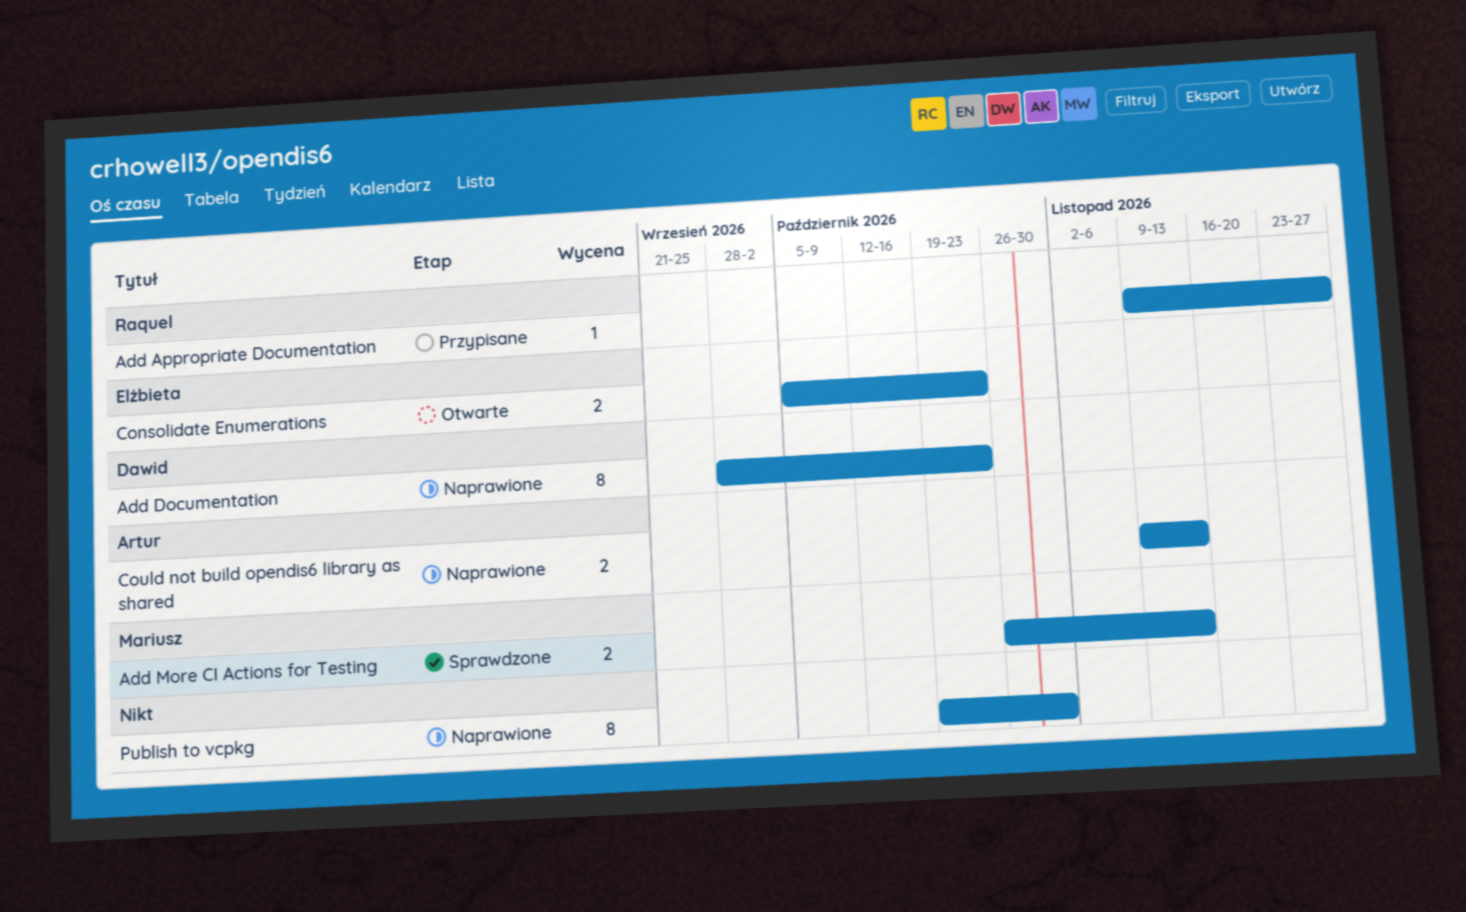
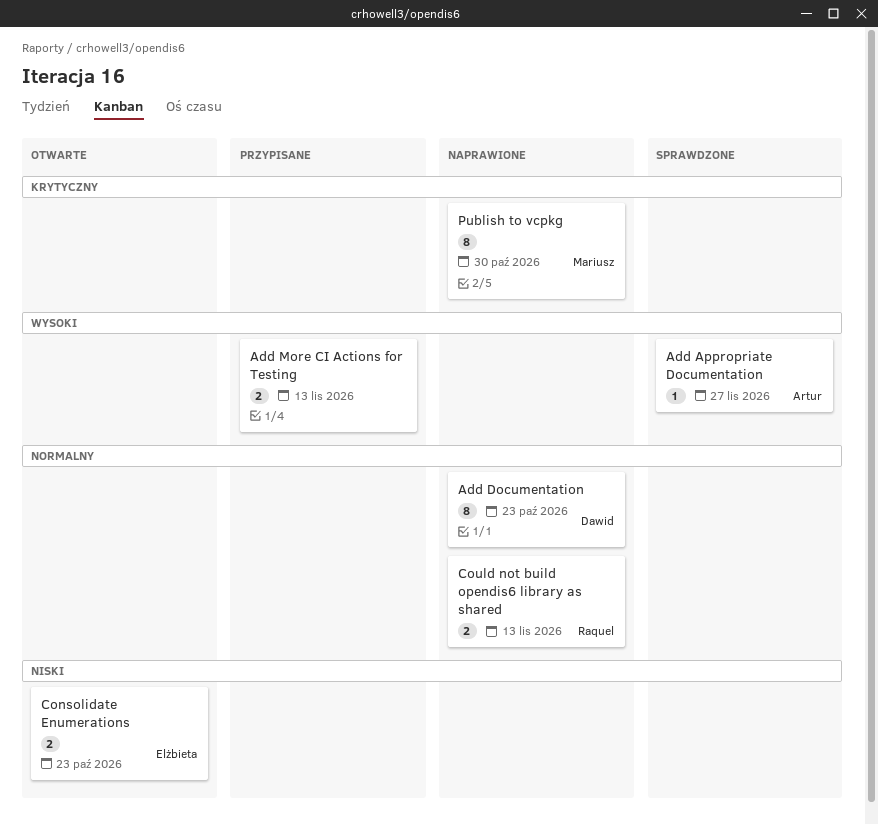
Add Appropriate Documentation, status: Przypisane -> Sprawdzone
Add Appropriate Documentation, owner: Raquel -> Artur
Add More CI Actions for Testing, status: Sprawdzone -> Przypisane
Add More CI Actions for Testing, owner: Mariusz -> none
Could not build opendis6 library as shared, owner: Artur -> Raquel
Publish to vcpkg, owner: none -> Mariusz

